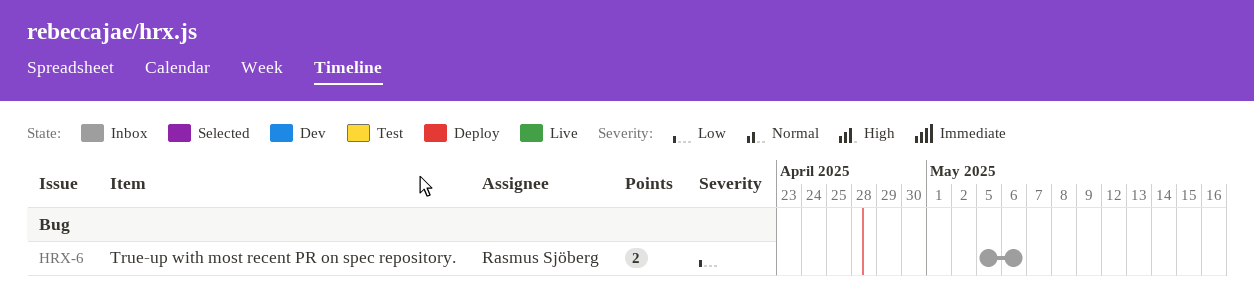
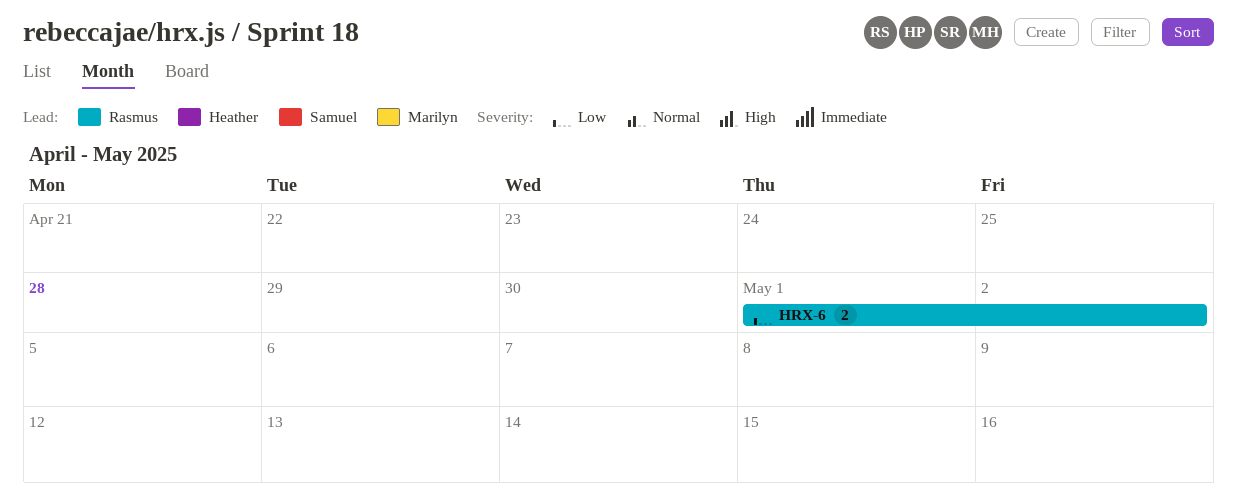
HRX-6, start: May 5 -> May 1
HRX-6, due: May 6 -> May 2

